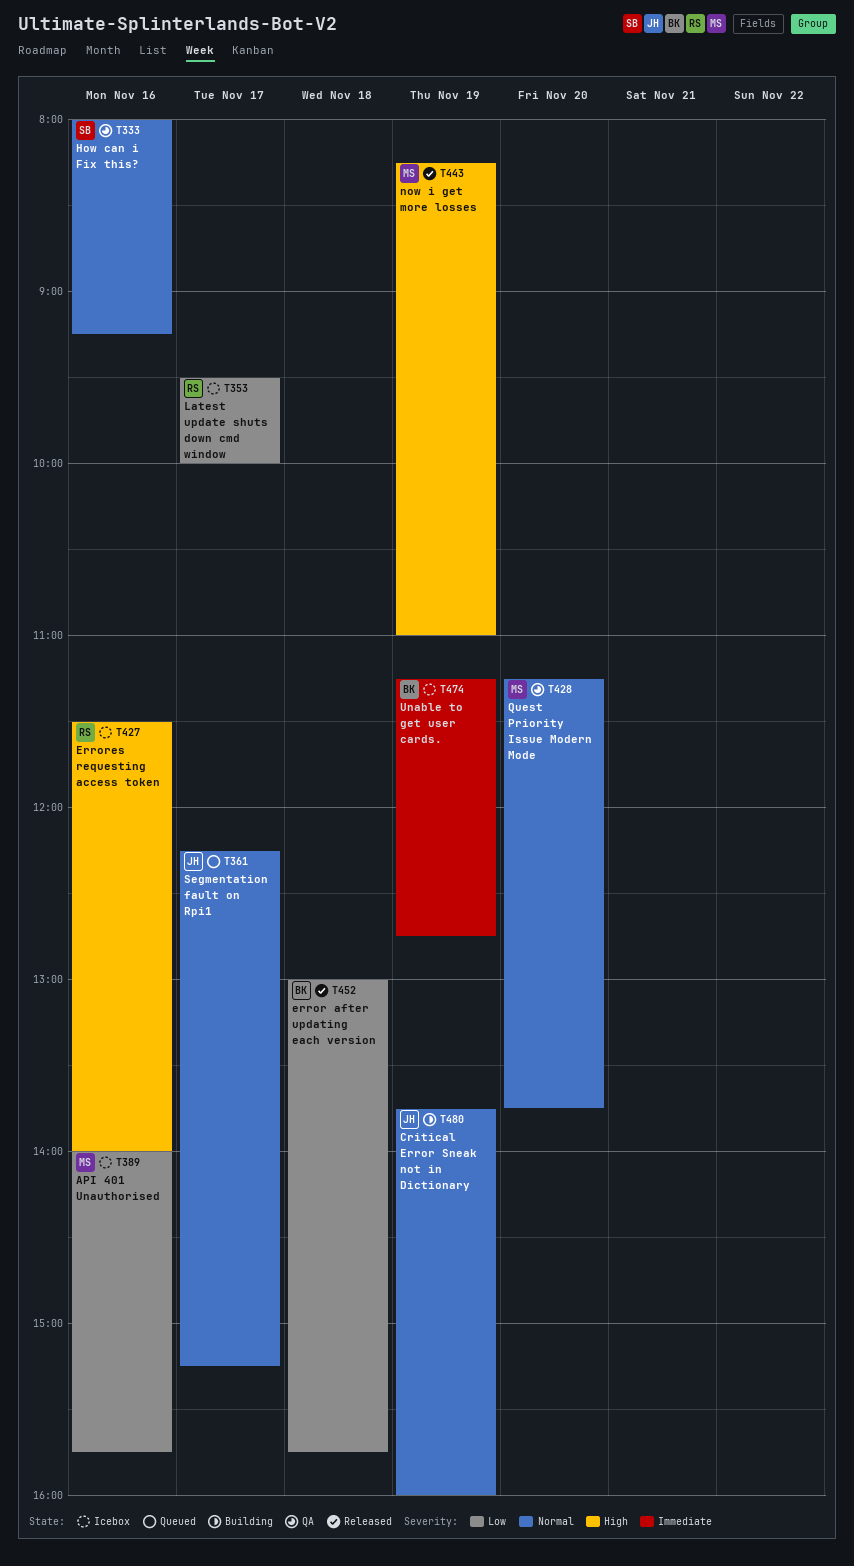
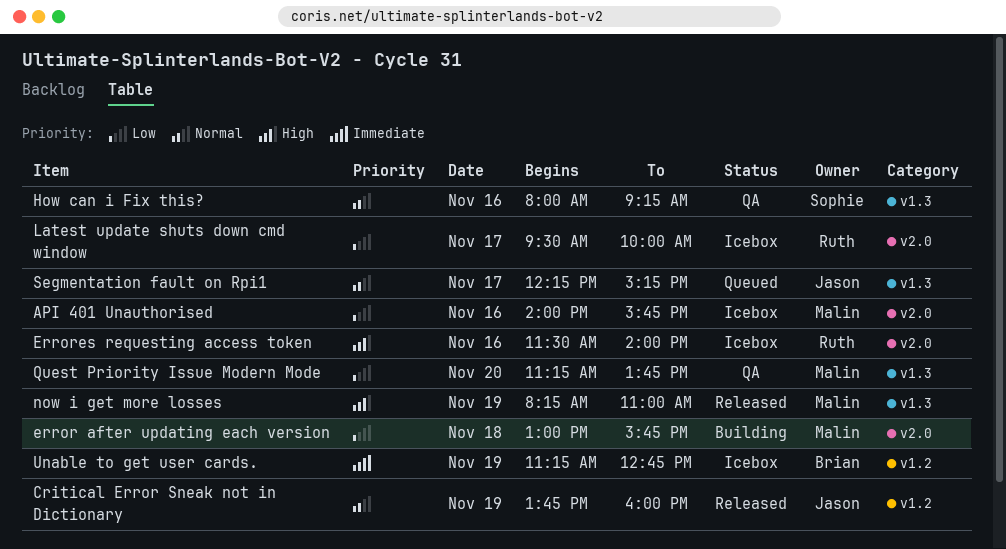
Critical Error Sneak not in Dictionary, status: Building -> Released
error after updating each version, status: Released -> Building
error after updating each version, owner: Brian -> Malin
Quest Priority Issue Modern Mode, priority: Normal -> Low

